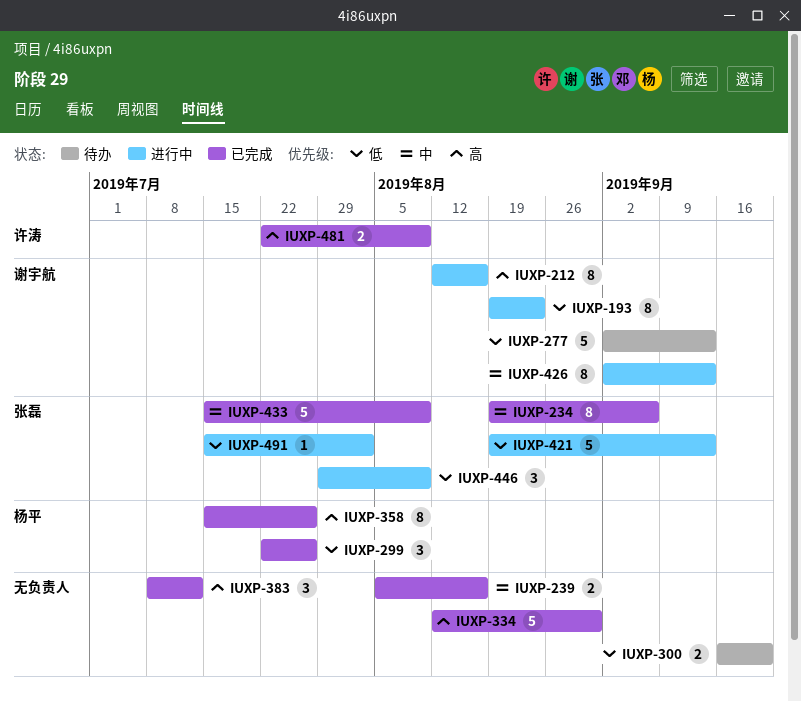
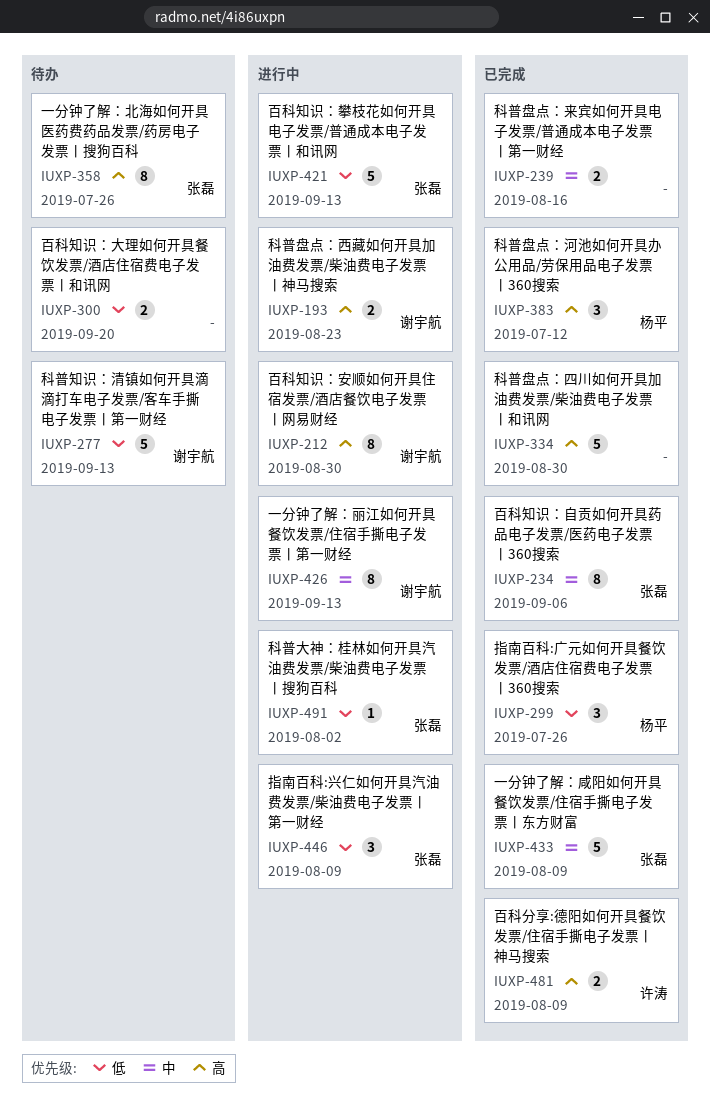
IUXP-193, priority: 低 -> 高
IUXP-193, estimate: 8 -> 2
IUXP-212, due: Aug 16 -> Aug 30
IUXP-358, status: 已完成 -> 待办
IUXP-358, owner: 杨平 -> 张磊
IUXP-383, owner: none -> 杨平

